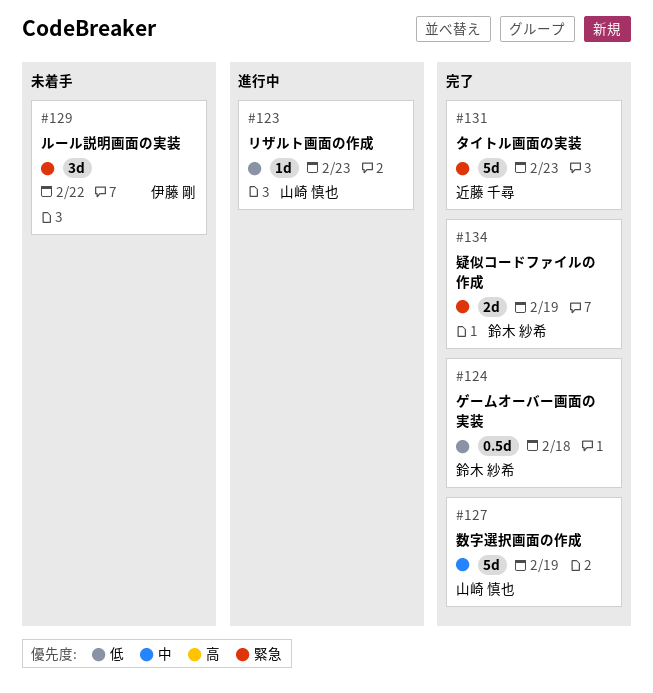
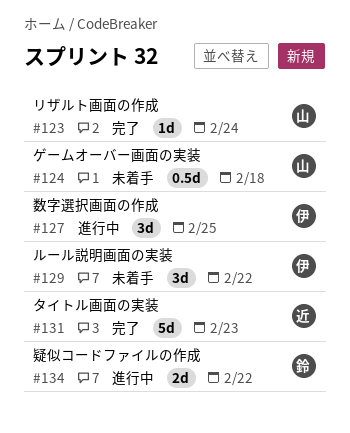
#123, status: 進行中 -> 完了
#123, due: Feb 23 -> Feb 24
#124, status: 完了 -> 未着手
#124, owner: 鈴木 紗希 -> 山崎 慎也
#127, status: 完了 -> 進行中
#127, owner: 山崎 慎也 -> 伊藤 剛
#127, estimate: 5d -> 3d
#127, due: Feb 19 -> Feb 25
#134, status: 完了 -> 進行中
#134, due: Feb 19 -> Feb 22

